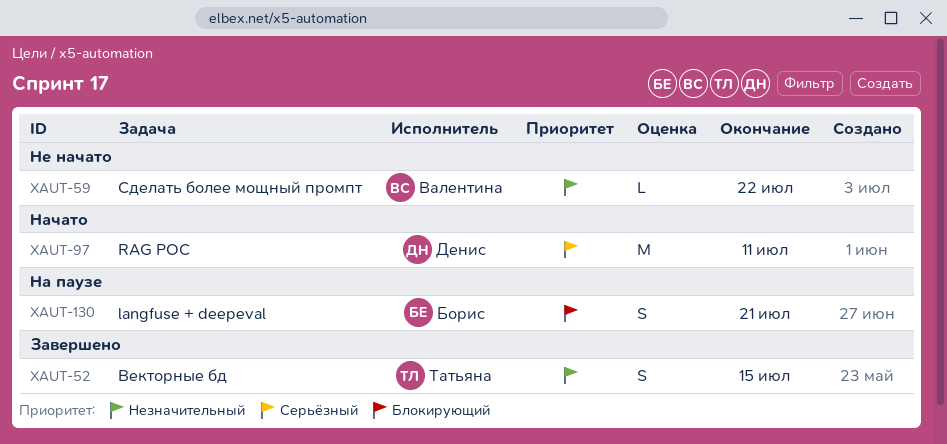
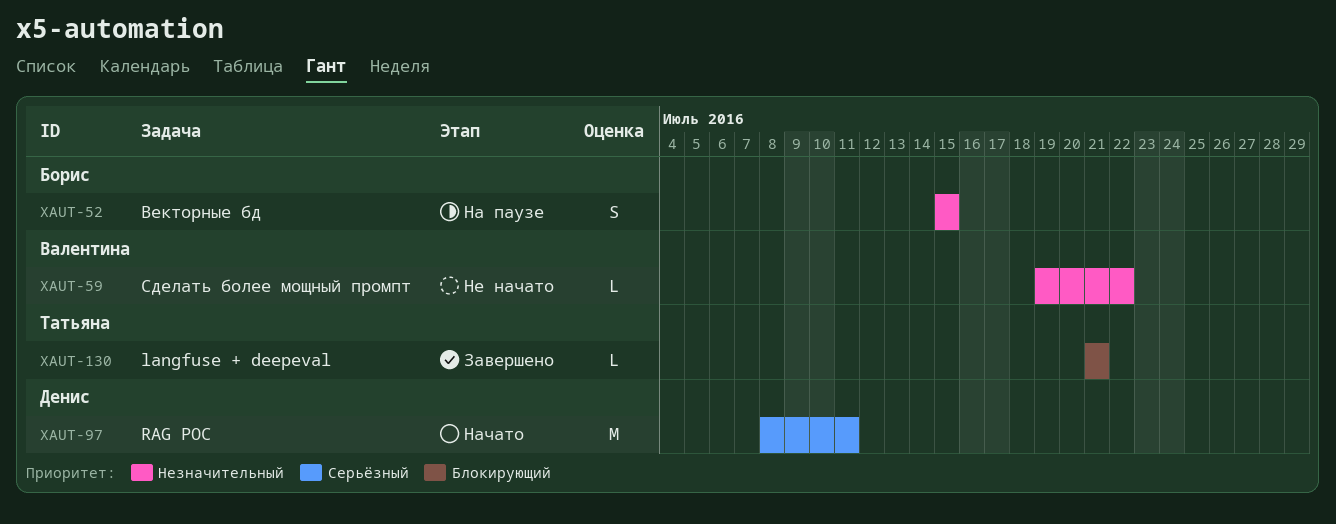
XAUT-52, status: Завершено -> На паузе
XAUT-52, owner: Татьяна -> Борис
XAUT-130, status: На паузе -> Завершено
XAUT-130, owner: Борис -> Татьяна
XAUT-130, estimate: S -> L

